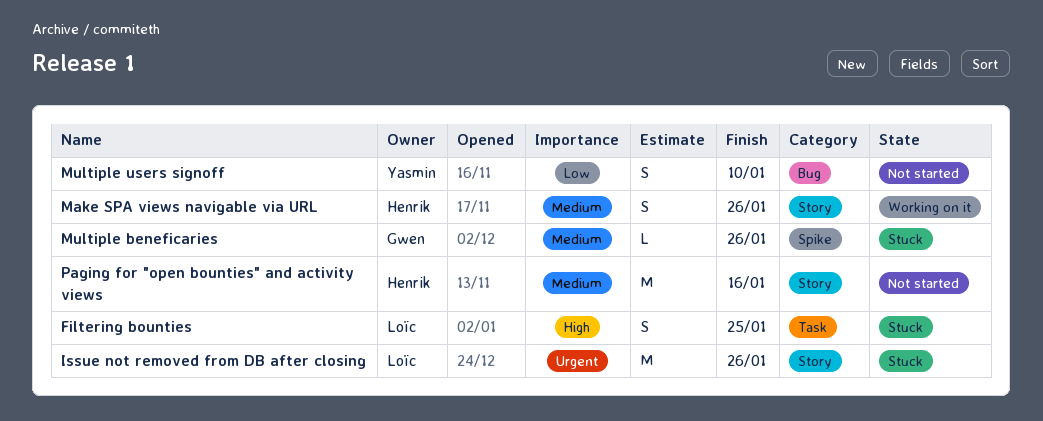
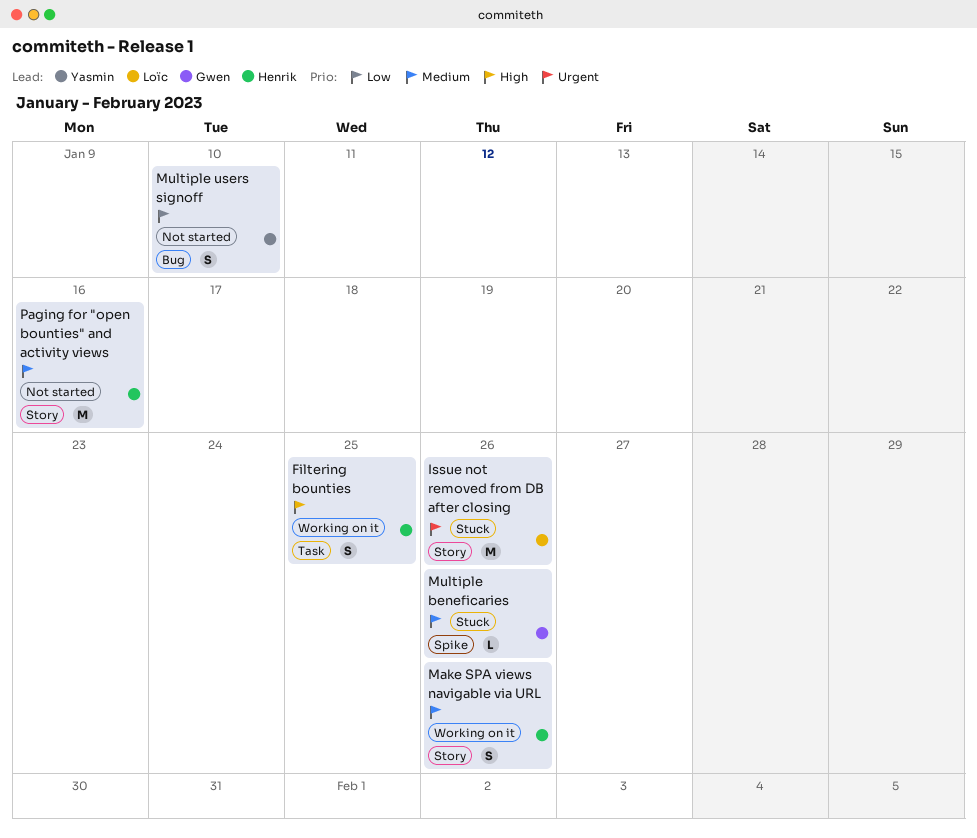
Filtering bounties, status: Stuck -> Working on it
Filtering bounties, owner: Loïc -> Henrik

